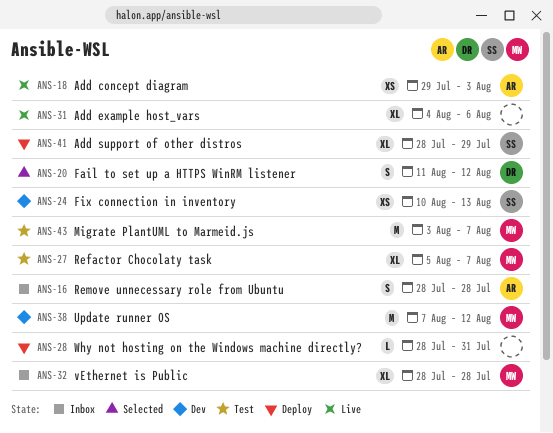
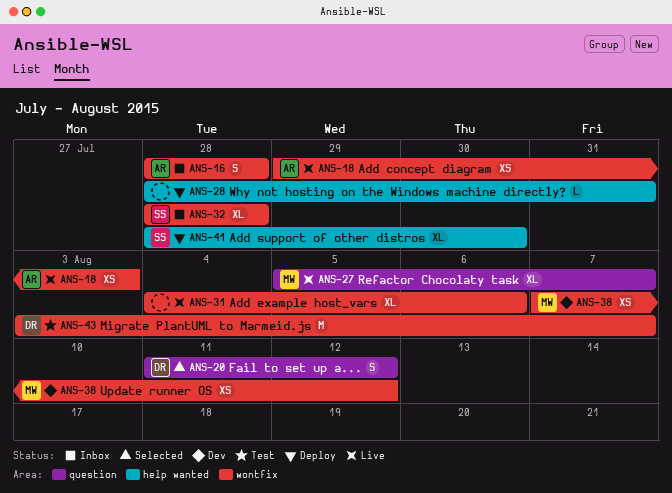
ANS-24: present -> none
ANS-27, status: Test -> Live
ANS-32, owner: MW -> SS
ANS-38, estimate: M -> XS
ANS-41, due: Jul 29 -> Jul 30
ANS-43, owner: MW -> DR

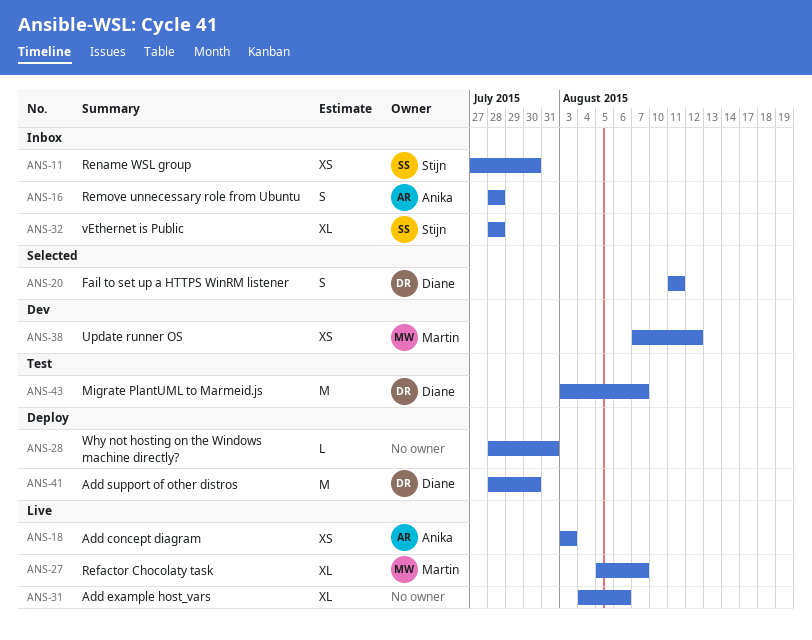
ANS-11: none -> present
ANS-18, start: Jul 29 -> Aug 3
ANS-20, due: Aug 12 -> Aug 11
ANS-41, owner: Stijn -> Diane
ANS-41, estimate: XL -> M

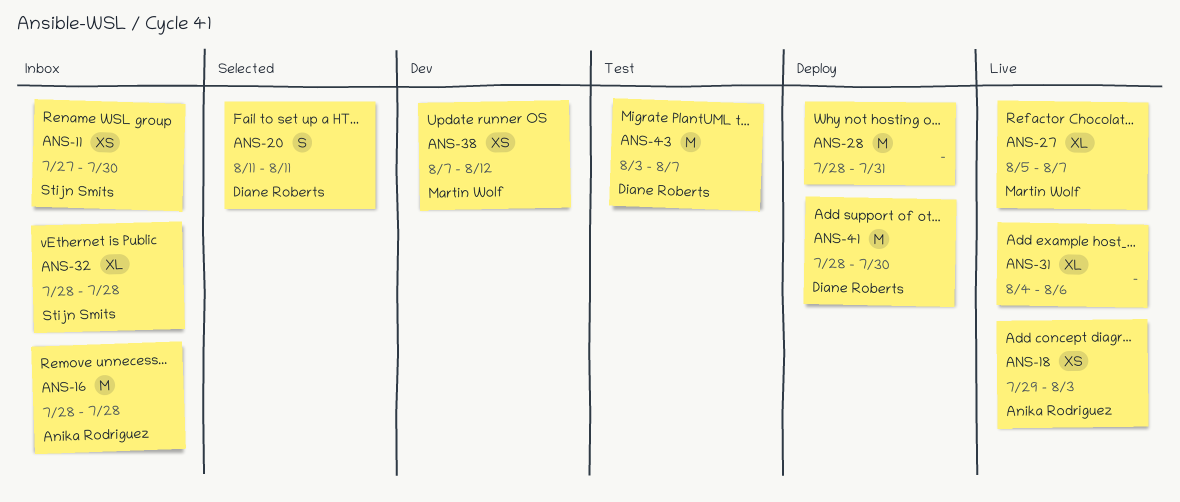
ANS-16, estimate: S -> M
ANS-18, start: Aug 3 -> Jul 29
ANS-28, estimate: L -> M

